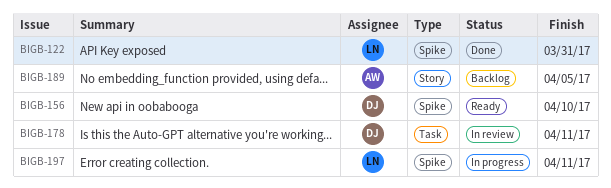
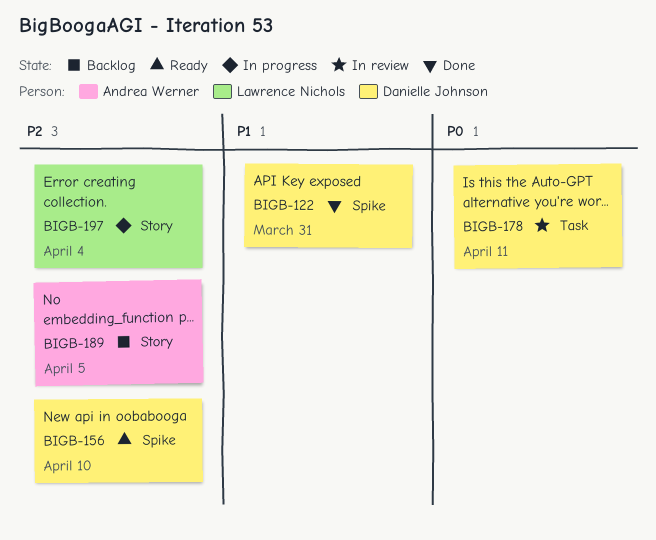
BIGB-122, owner: Lawrence Nichols -> Danielle Johnson
BIGB-197, label: Spike -> Story
BIGB-197, due: Apr 11 -> Apr 4

